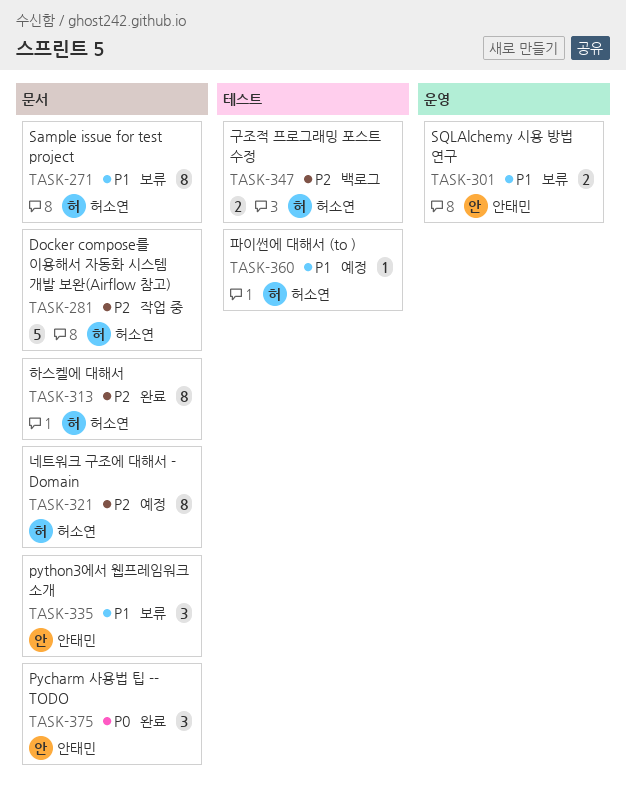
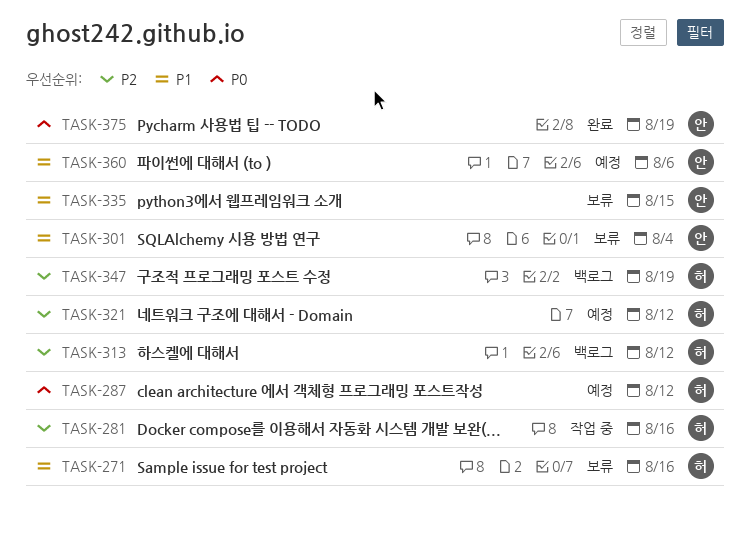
TASK-287: none -> present
TASK-313, status: 완료 -> 백로그
TASK-360, owner: 허소연 -> 안태민

